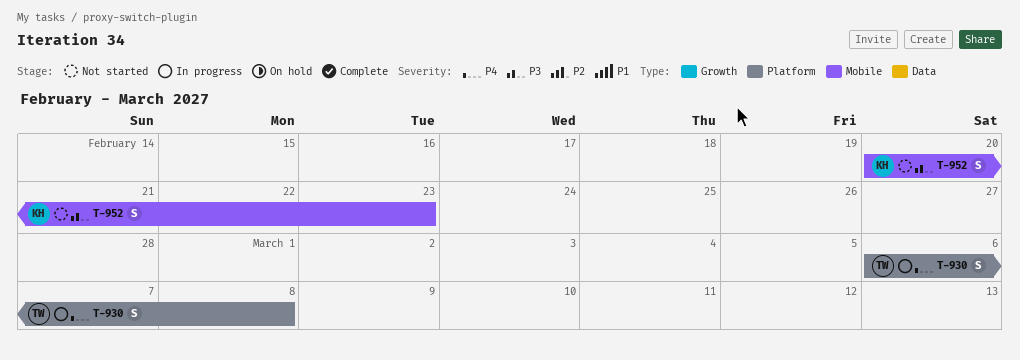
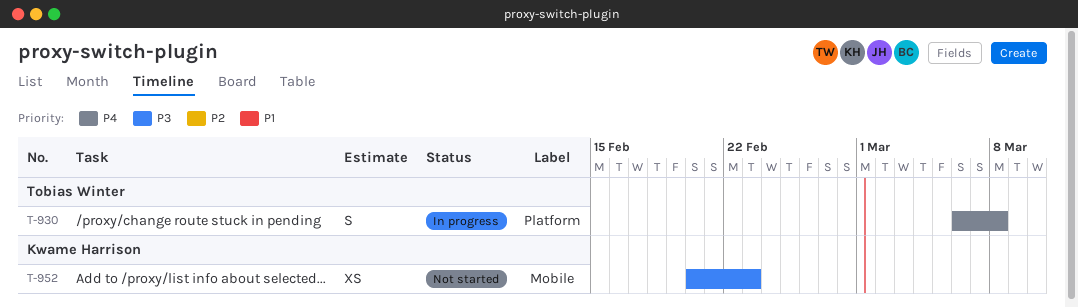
T-952, estimate: S -> XS

